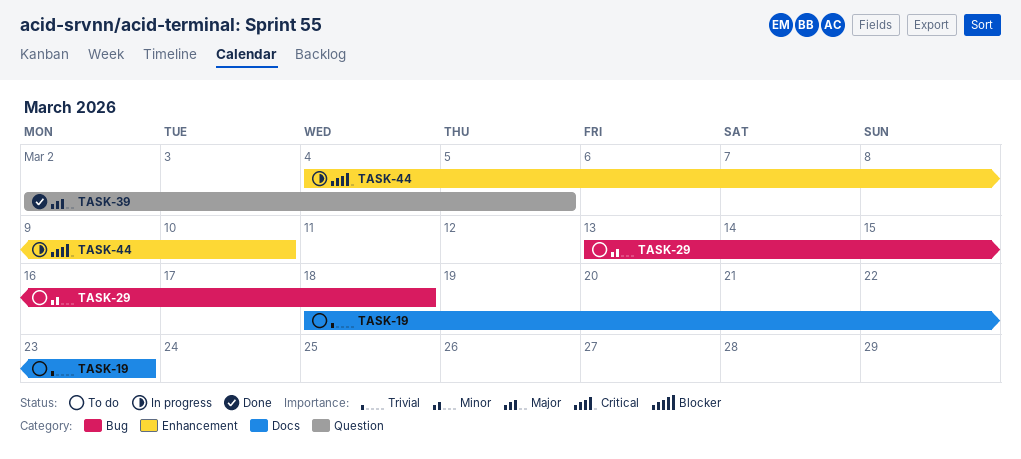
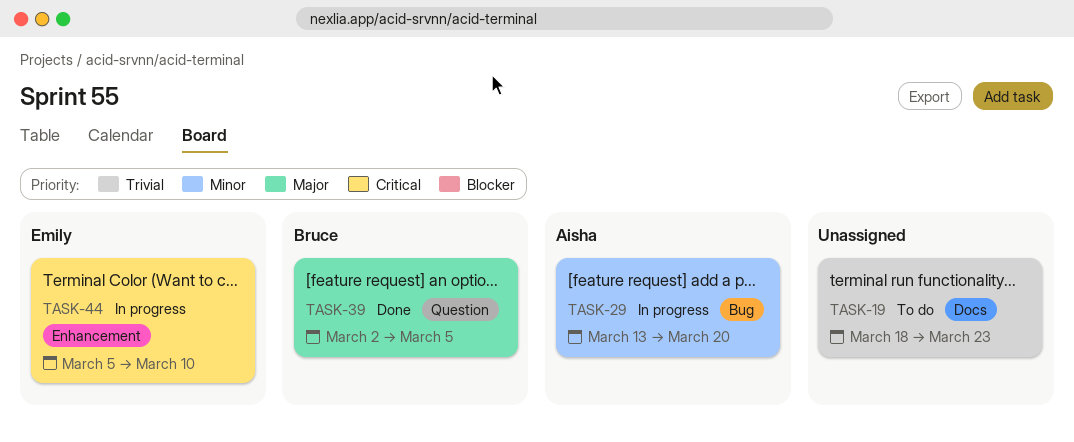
TASK-29, status: To do -> In progress
TASK-29, due: Mar 18 -> Mar 20
TASK-44, start: Mar 4 -> Mar 5

